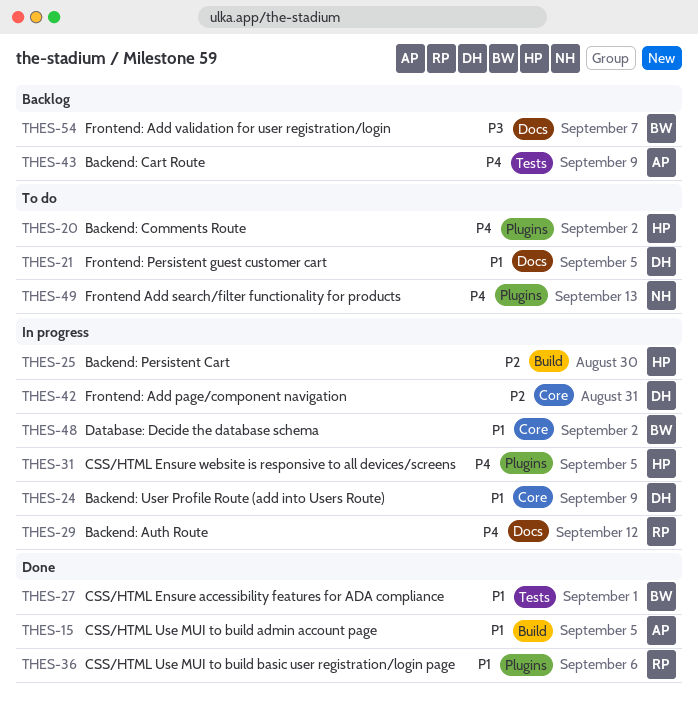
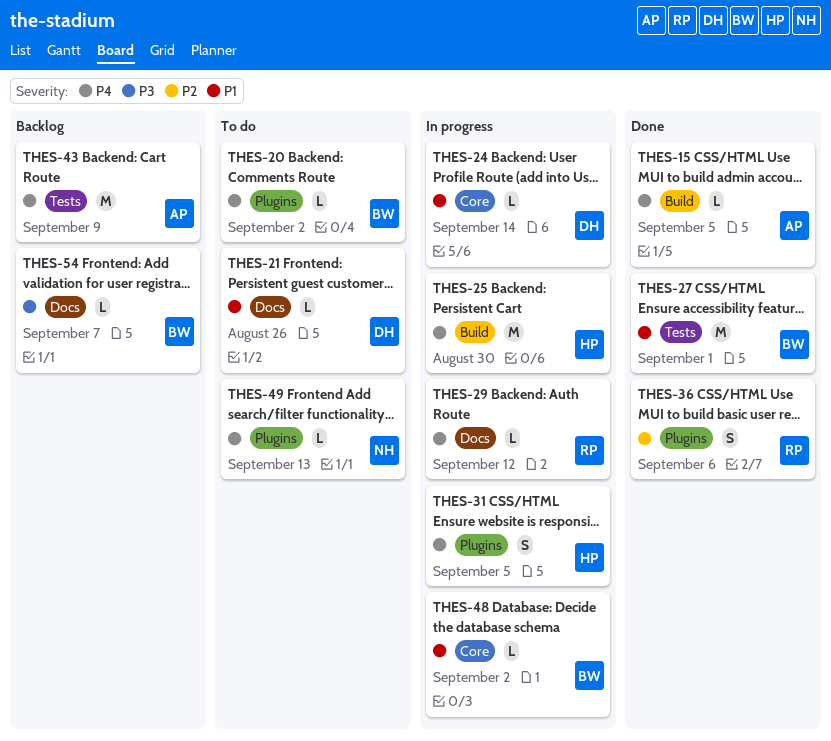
THES-15, priority: P1 -> P4
THES-20, owner: HP -> BW
THES-21, due: Sep 5 -> Aug 26
THES-24, due: Sep 9 -> Sep 14
THES-25, priority: P2 -> P4
THES-36, priority: P1 -> P2
THES-42: present -> none

